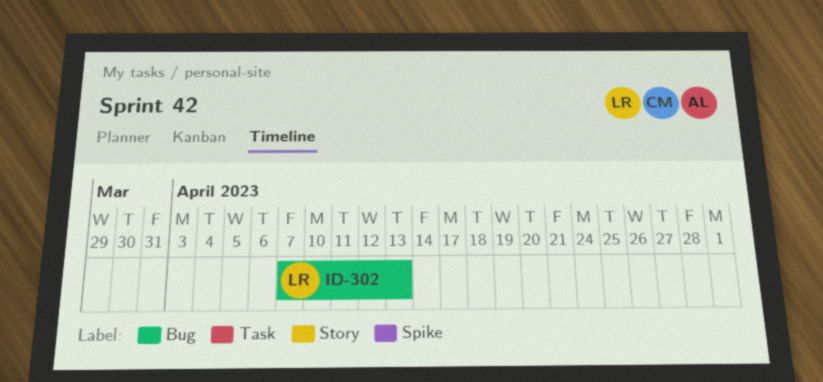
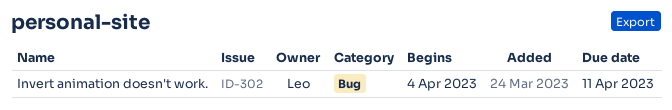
ID-302, start: Apr 7 -> Apr 4
ID-302, due: Apr 13 -> Apr 11

